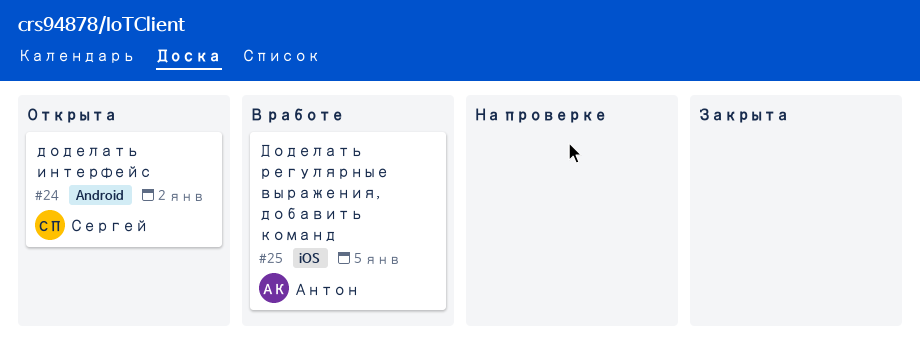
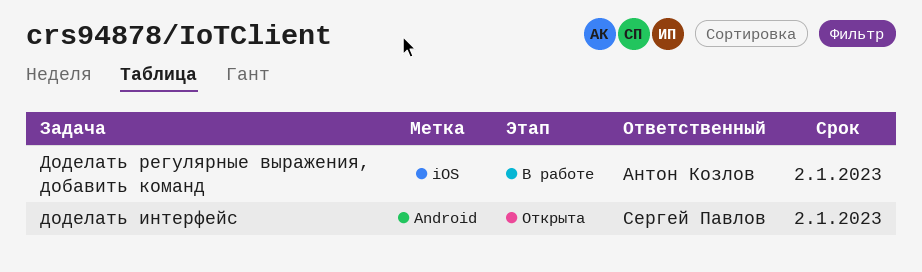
Доделать регулярные выражения, добавить команд, due: Jan 5 -> Jan 2

